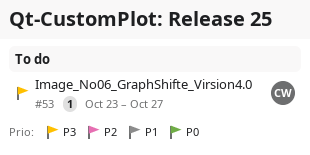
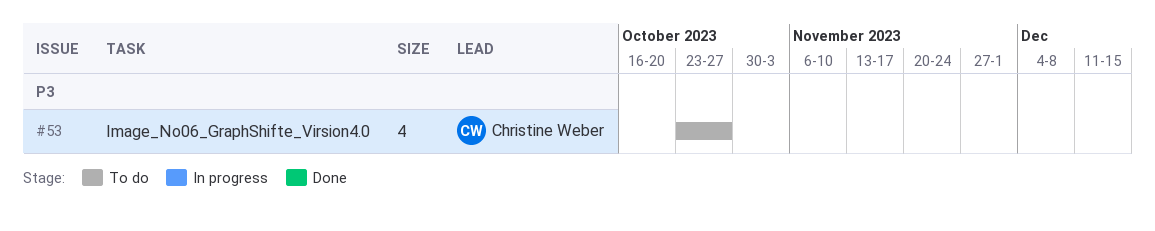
#53, estimate: 1 -> 4

